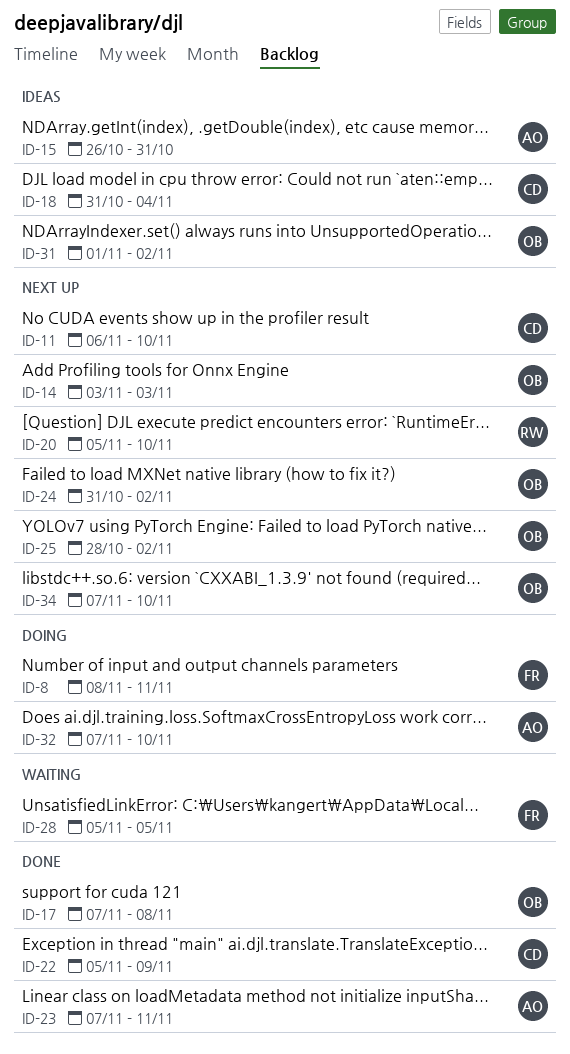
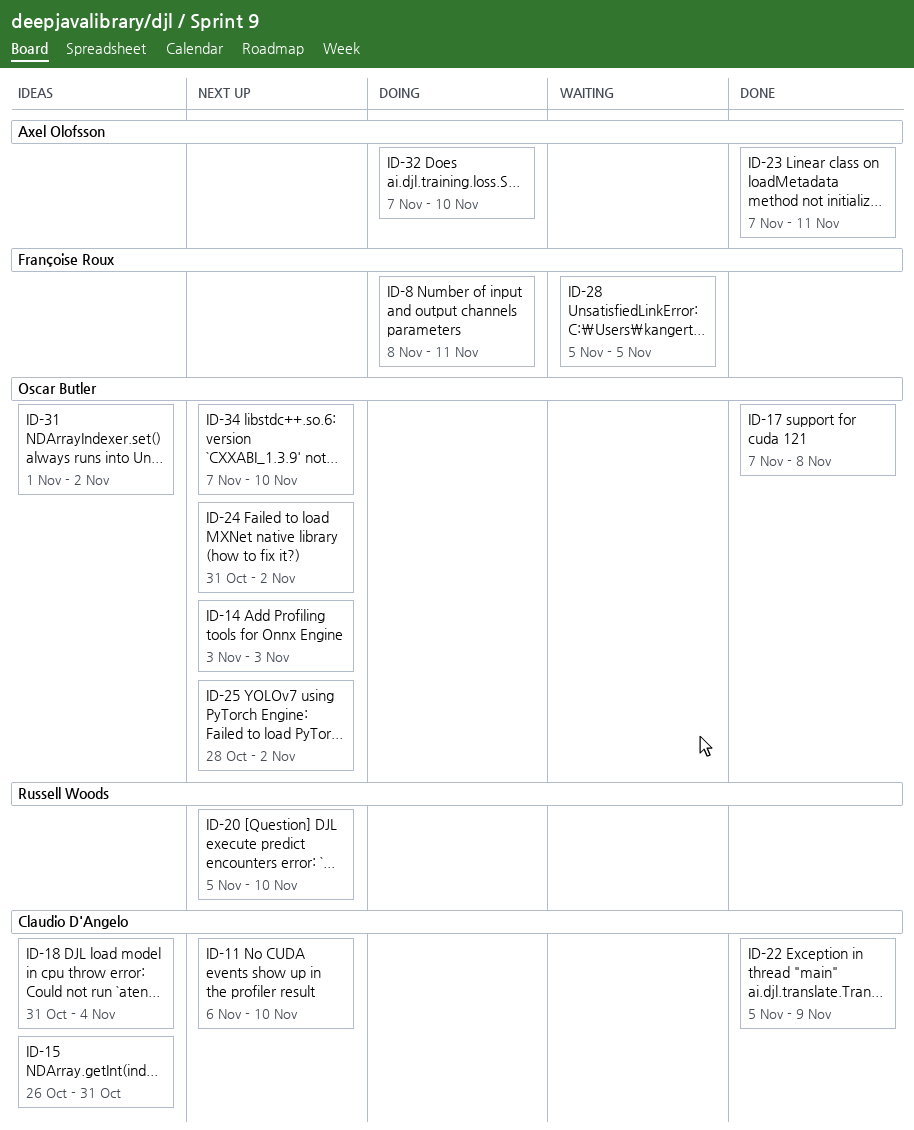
ID-15, owner: Axel Olofsson -> Claudio D'Angelo

